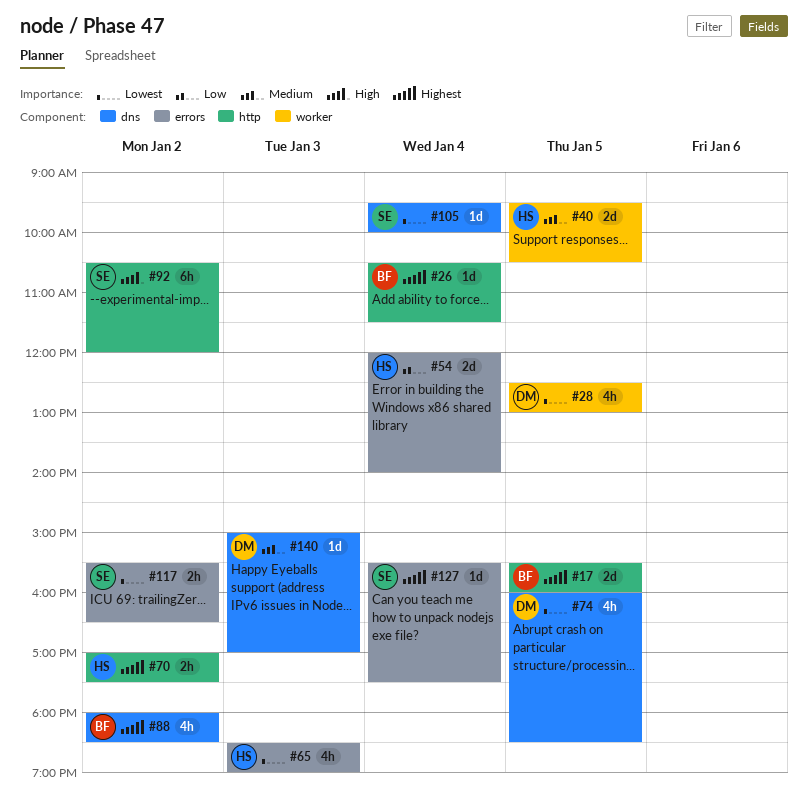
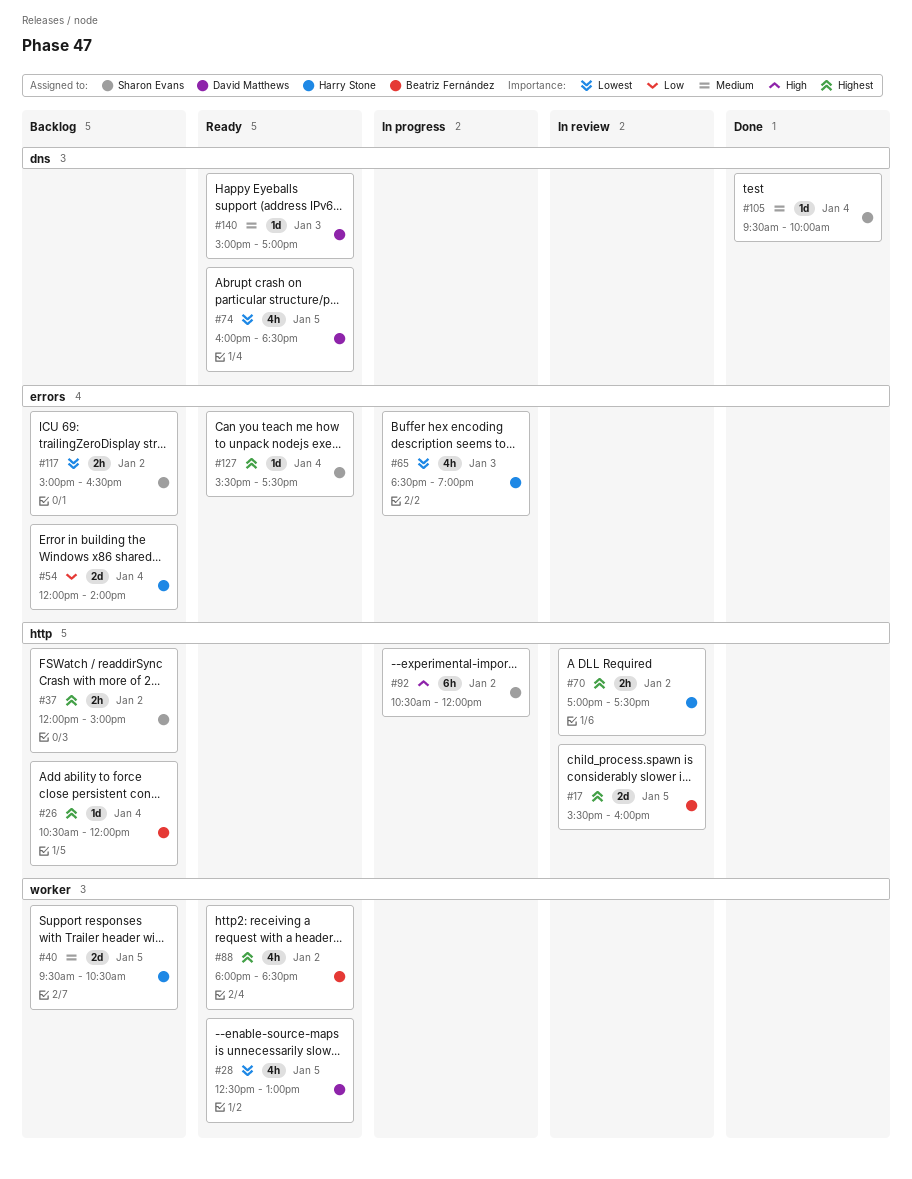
#26, ends: 11:30 -> 12:00
#37: none -> present
#88, label: dns -> worker
#105, priority: Lowest -> Medium
#117, begins: 15:30 -> 15:00

